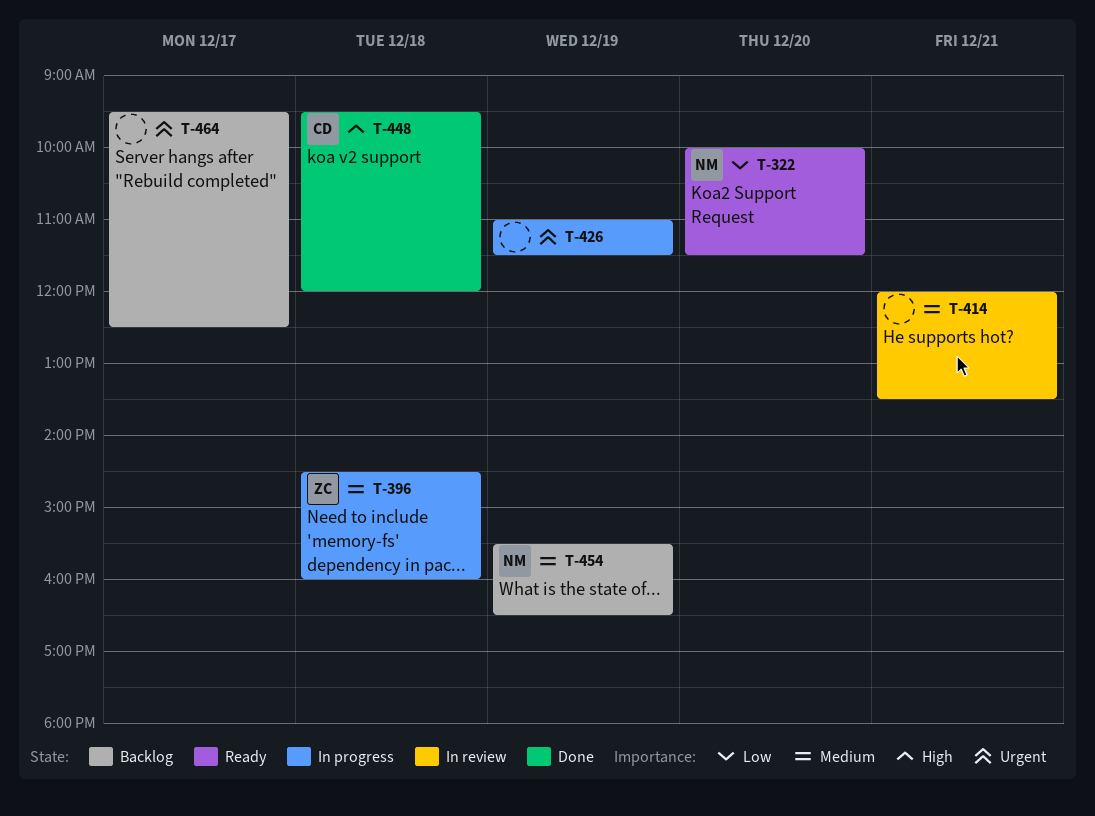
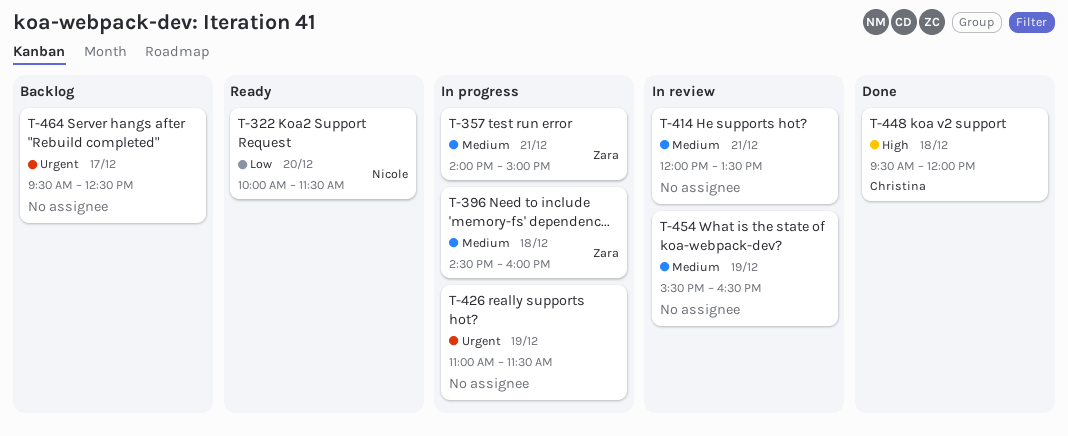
T-357: none -> present
T-454, status: Backlog -> In review
T-454, owner: Nicole -> none

